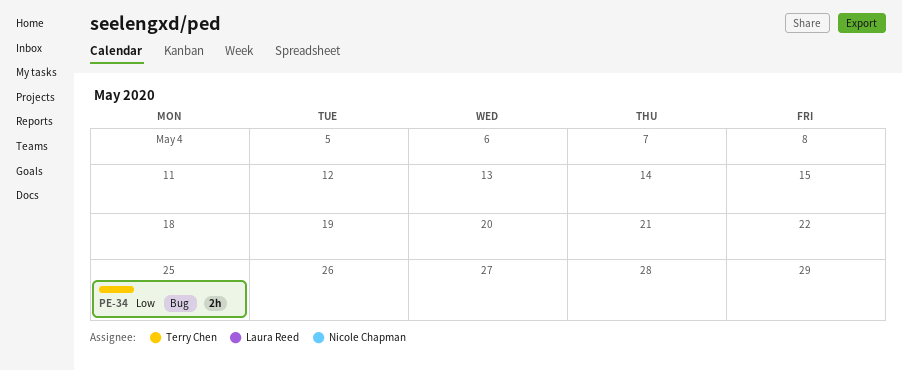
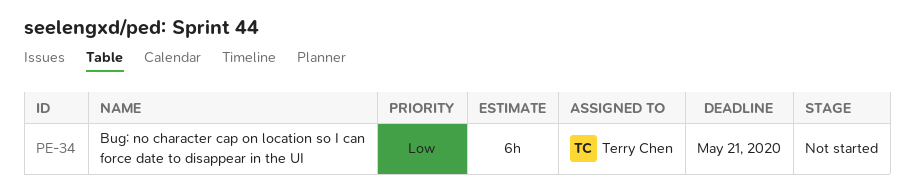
PE-34, estimate: 2h -> 6h
PE-34, due: May 25 -> May 21

